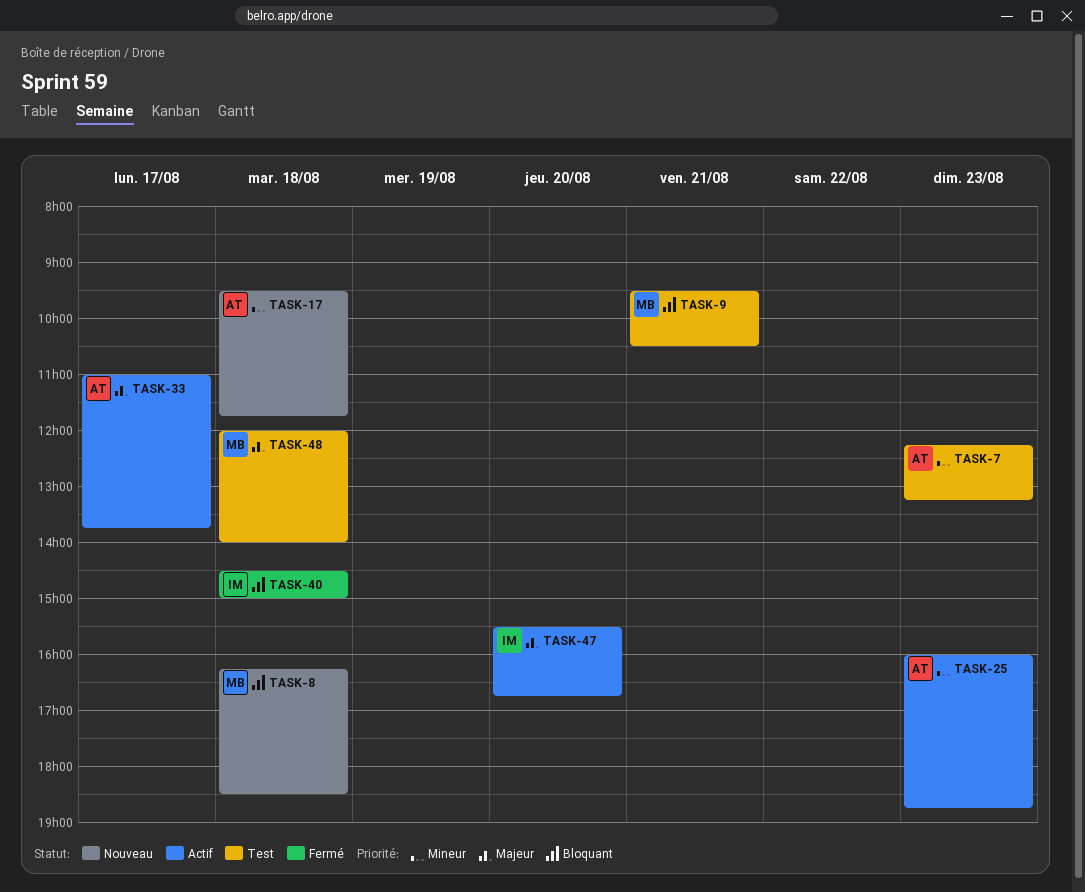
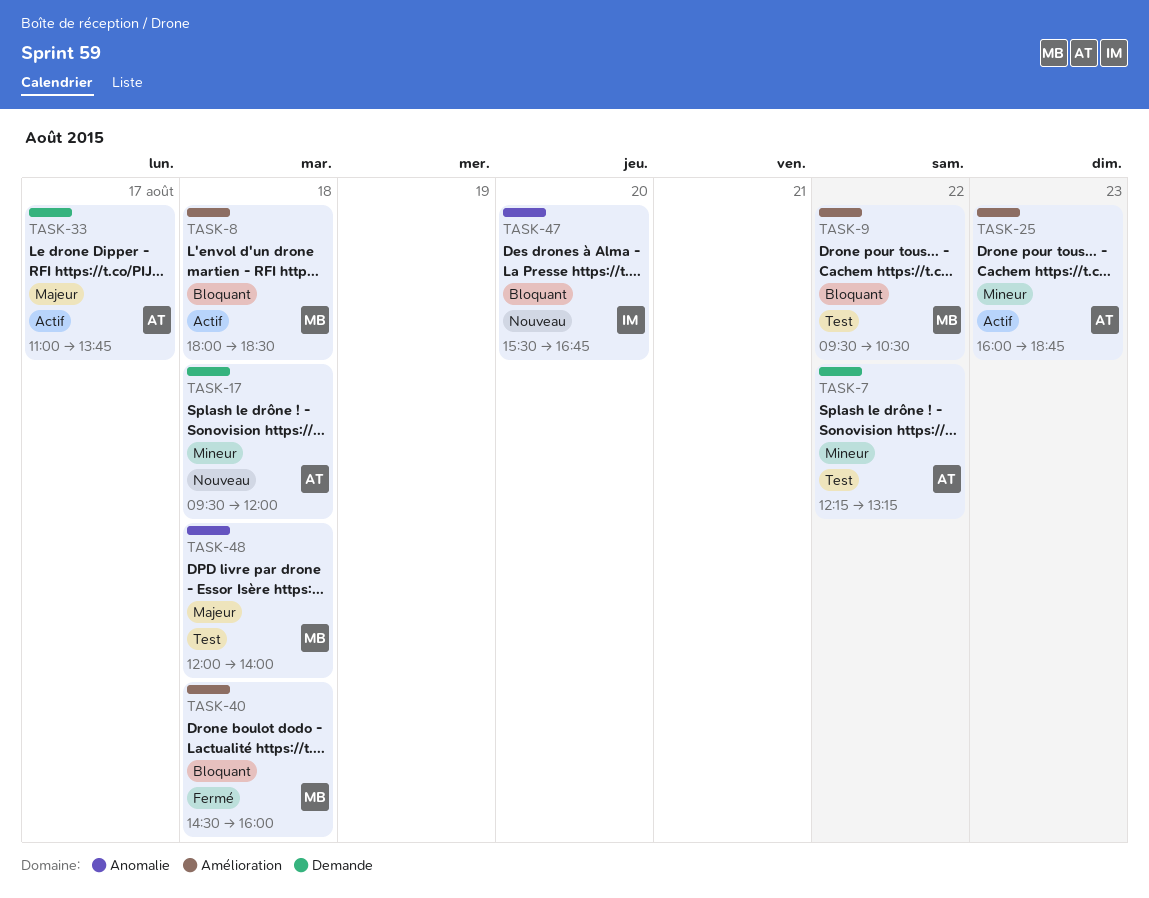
TASK-7, day: Aug 23 -> Aug 22
TASK-8, status: Nouveau -> Actif
TASK-8, begins: 16:15 -> 18:00
TASK-9, day: Aug 21 -> Aug 22
TASK-17, ends: 11:45 -> 12:00
TASK-40, owner: IM -> MB
TASK-40, ends: 15:00 -> 16:00
TASK-47, status: Actif -> Nouveau
TASK-47, priority: Majeur -> Bloquant

